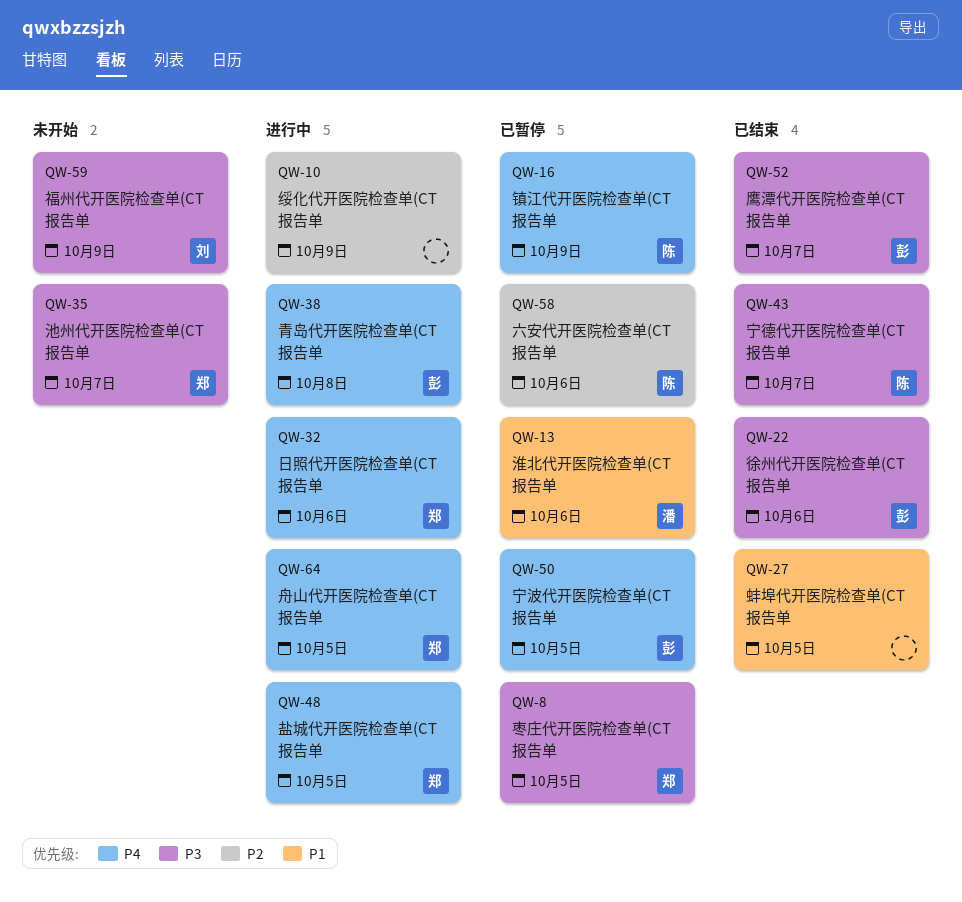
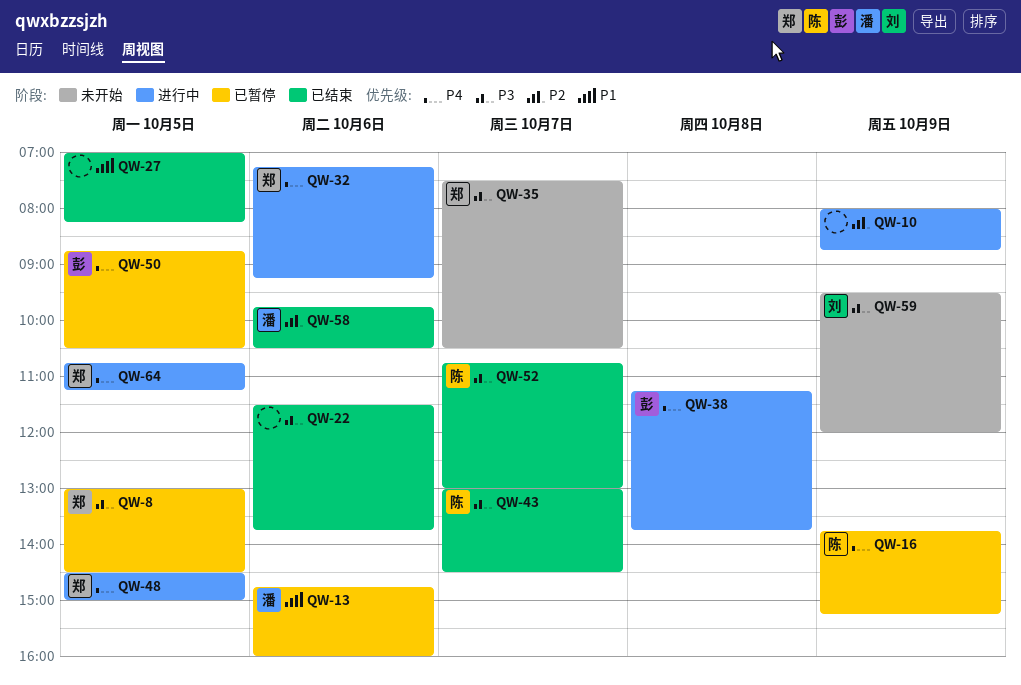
QW-22, owner: 彭 -> none
QW-52, owner: 彭 -> 陈
QW-58, status: 已暂停 -> 已结束
QW-58, owner: 陈 -> 潘

